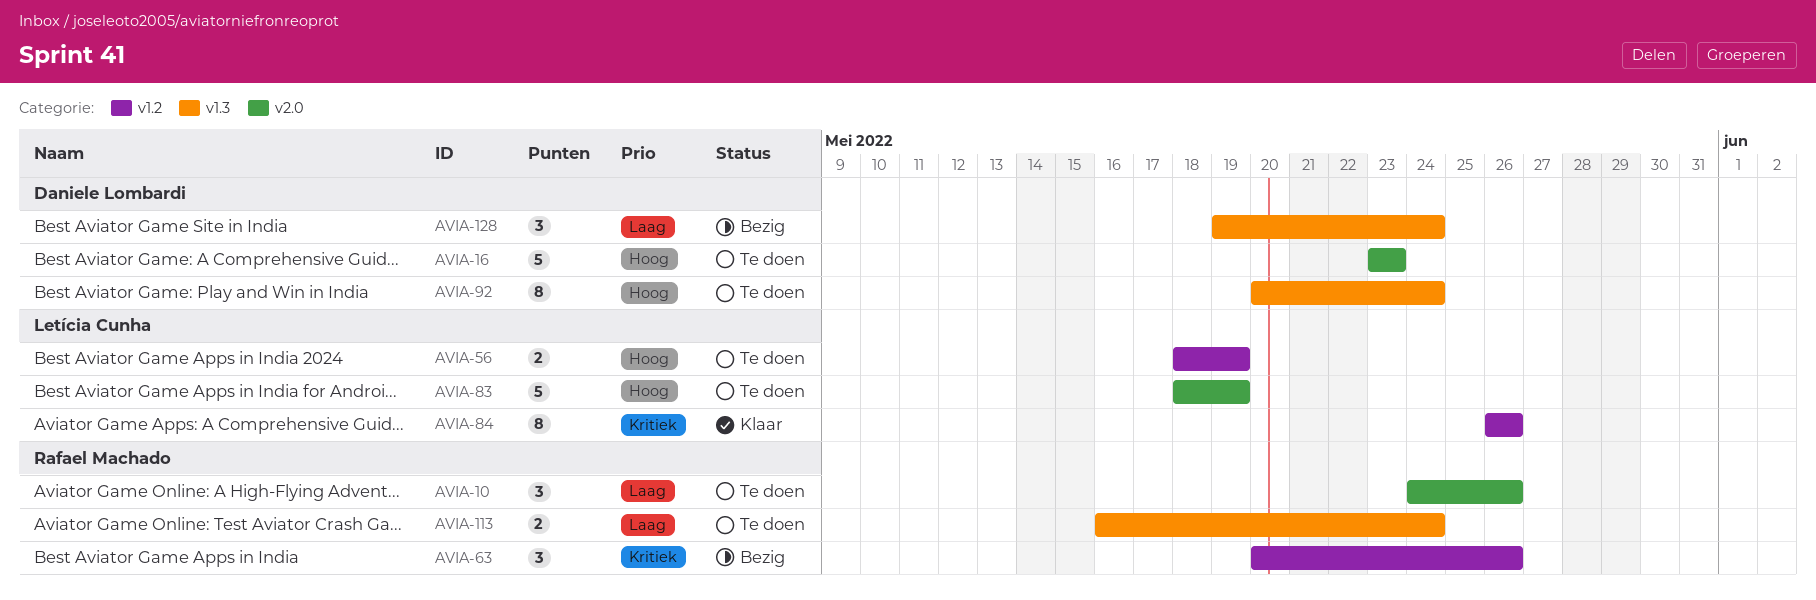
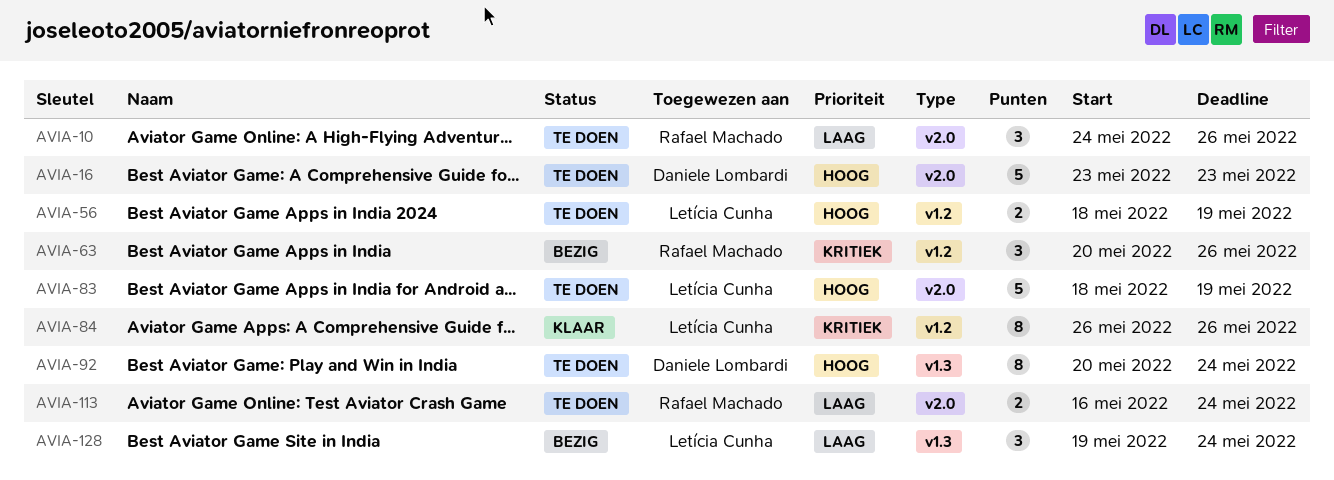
AVIA-113, label: v1.3 -> v2.0
AVIA-128, owner: Daniele Lombardi -> Letícia Cunha

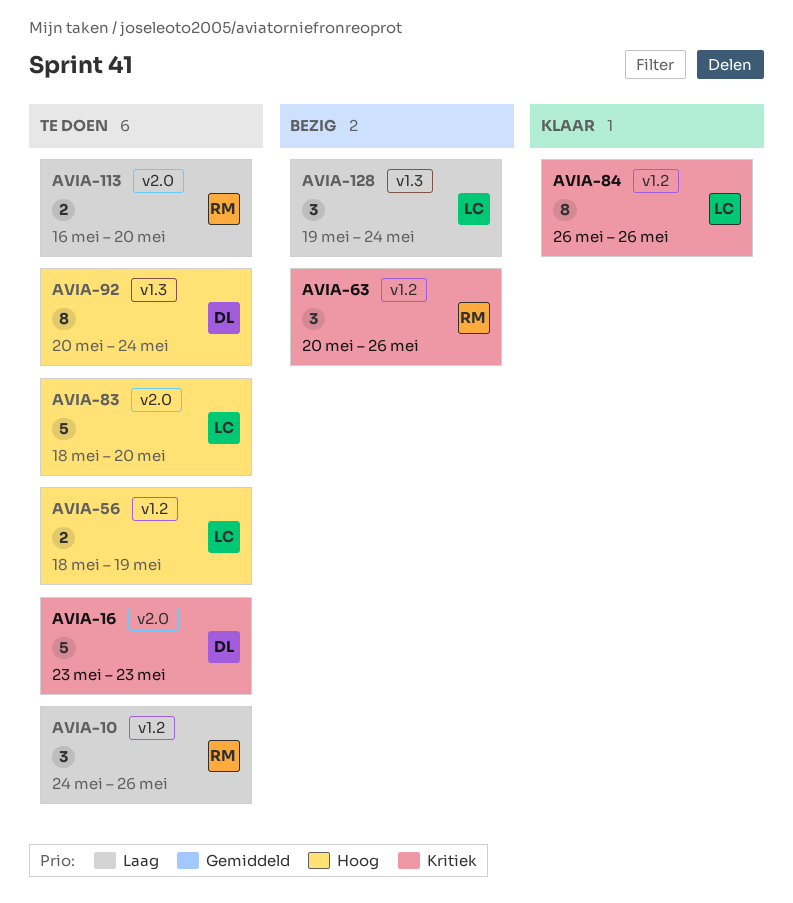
AVIA-10, label: v2.0 -> v1.2
AVIA-16, priority: Hoog -> Kritiek
AVIA-83, due: May 19 -> May 20
AVIA-113, due: May 24 -> May 20

